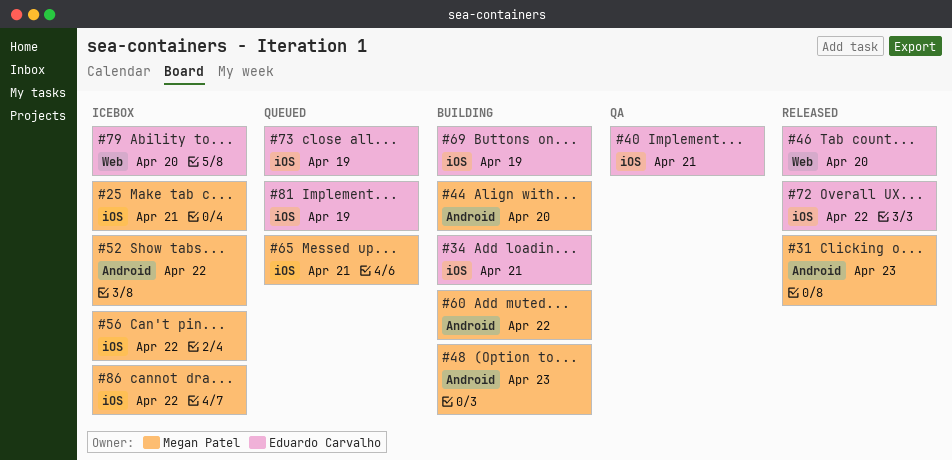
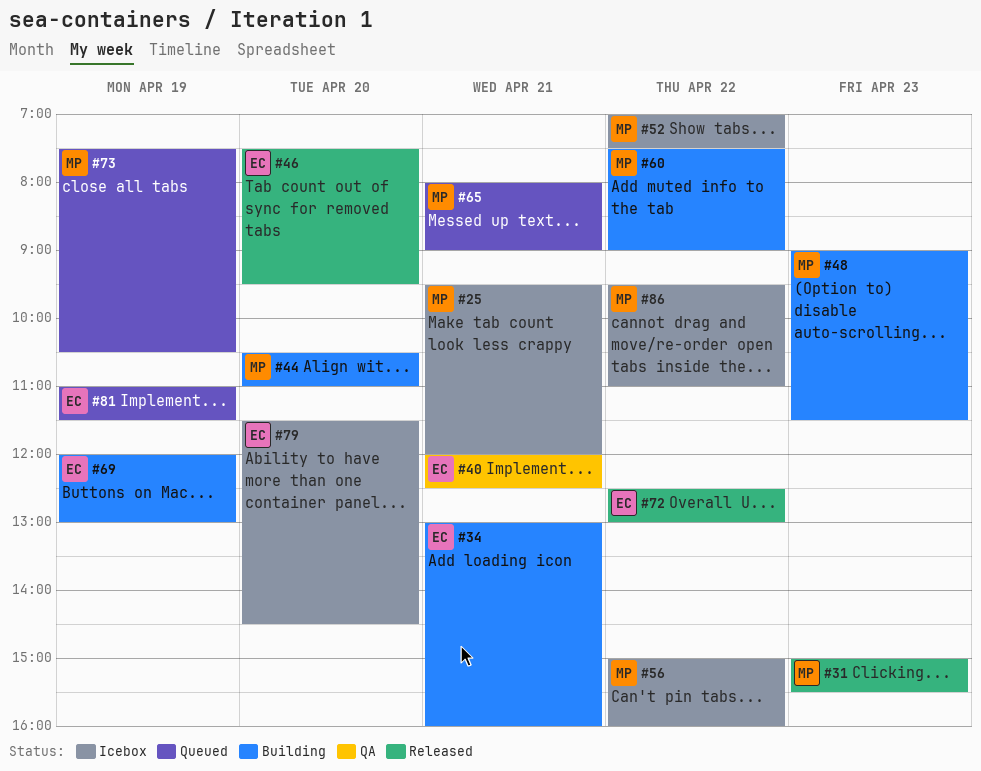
#73, owner: Eduardo Carvalho -> Megan Patel

